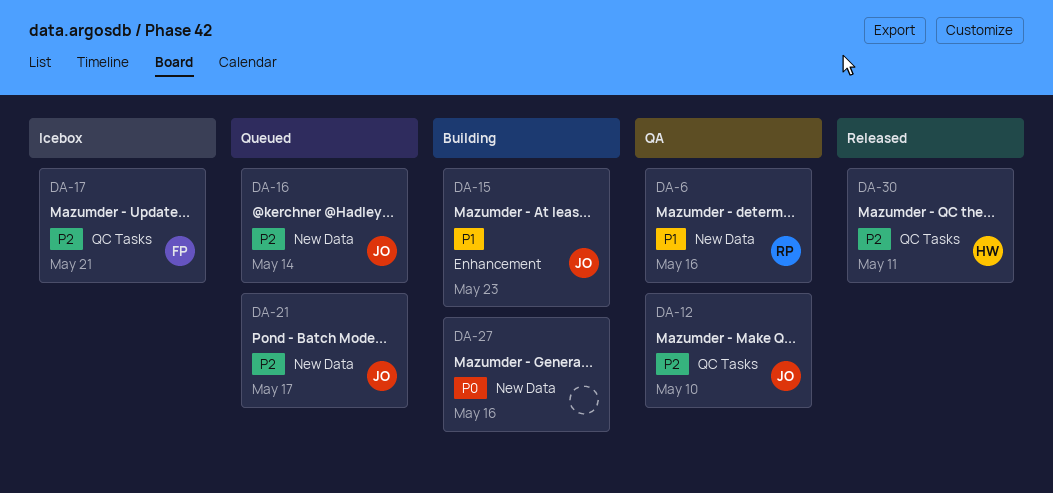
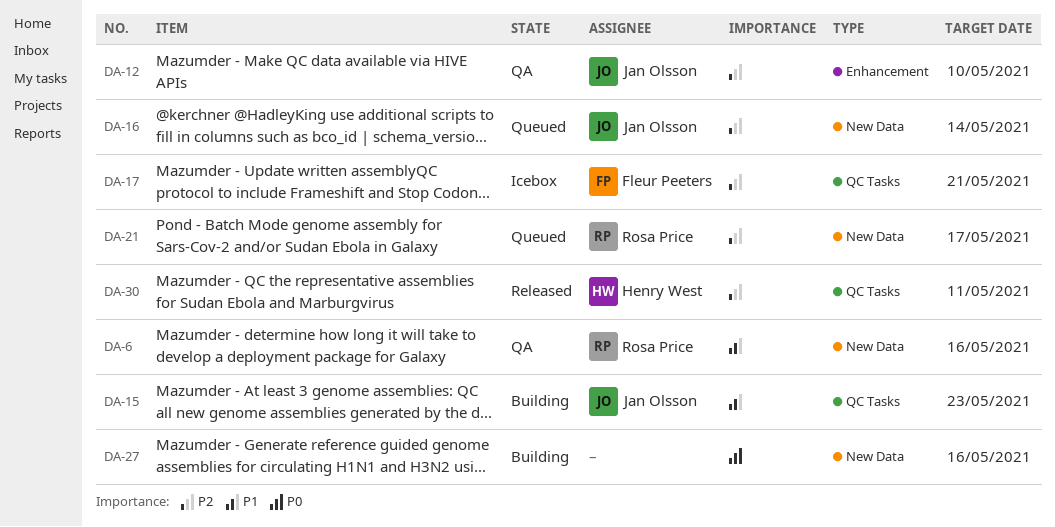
DA-12, label: QC Tasks -> Enhancement
DA-15, label: Enhancement -> QC Tasks
DA-21, owner: Jan Olsson -> Rosa Price

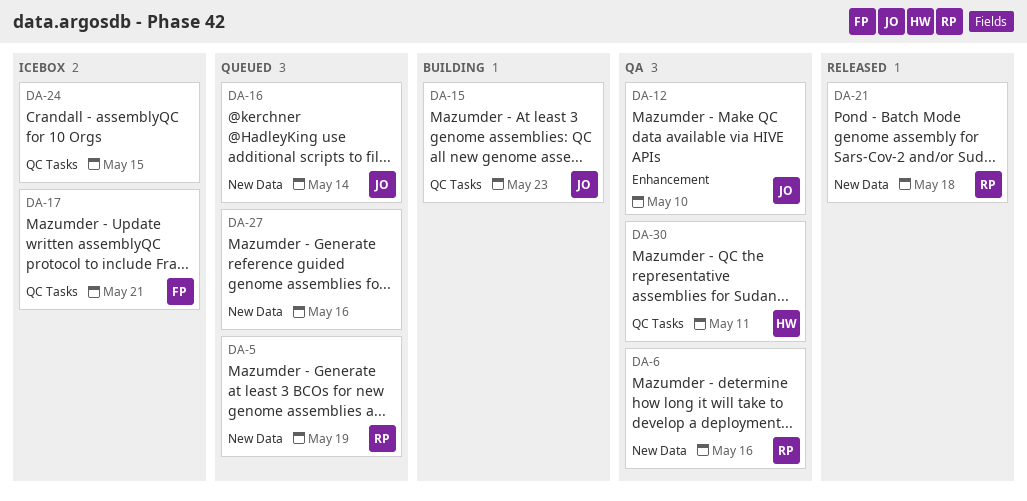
DA-5: none -> present
DA-21, status: Queued -> Released
DA-21, due: May 17 -> May 18
DA-24: none -> present
DA-27, status: Building -> Queued
DA-30, status: Released -> QA

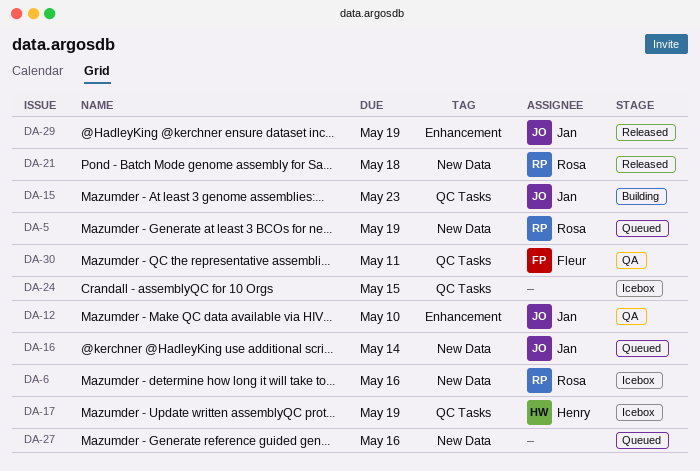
DA-6, status: QA -> Icebox
DA-17, owner: Fleur -> Henry
DA-17, due: May 21 -> May 19
DA-29: none -> present
DA-30, owner: Henry -> Fleur

